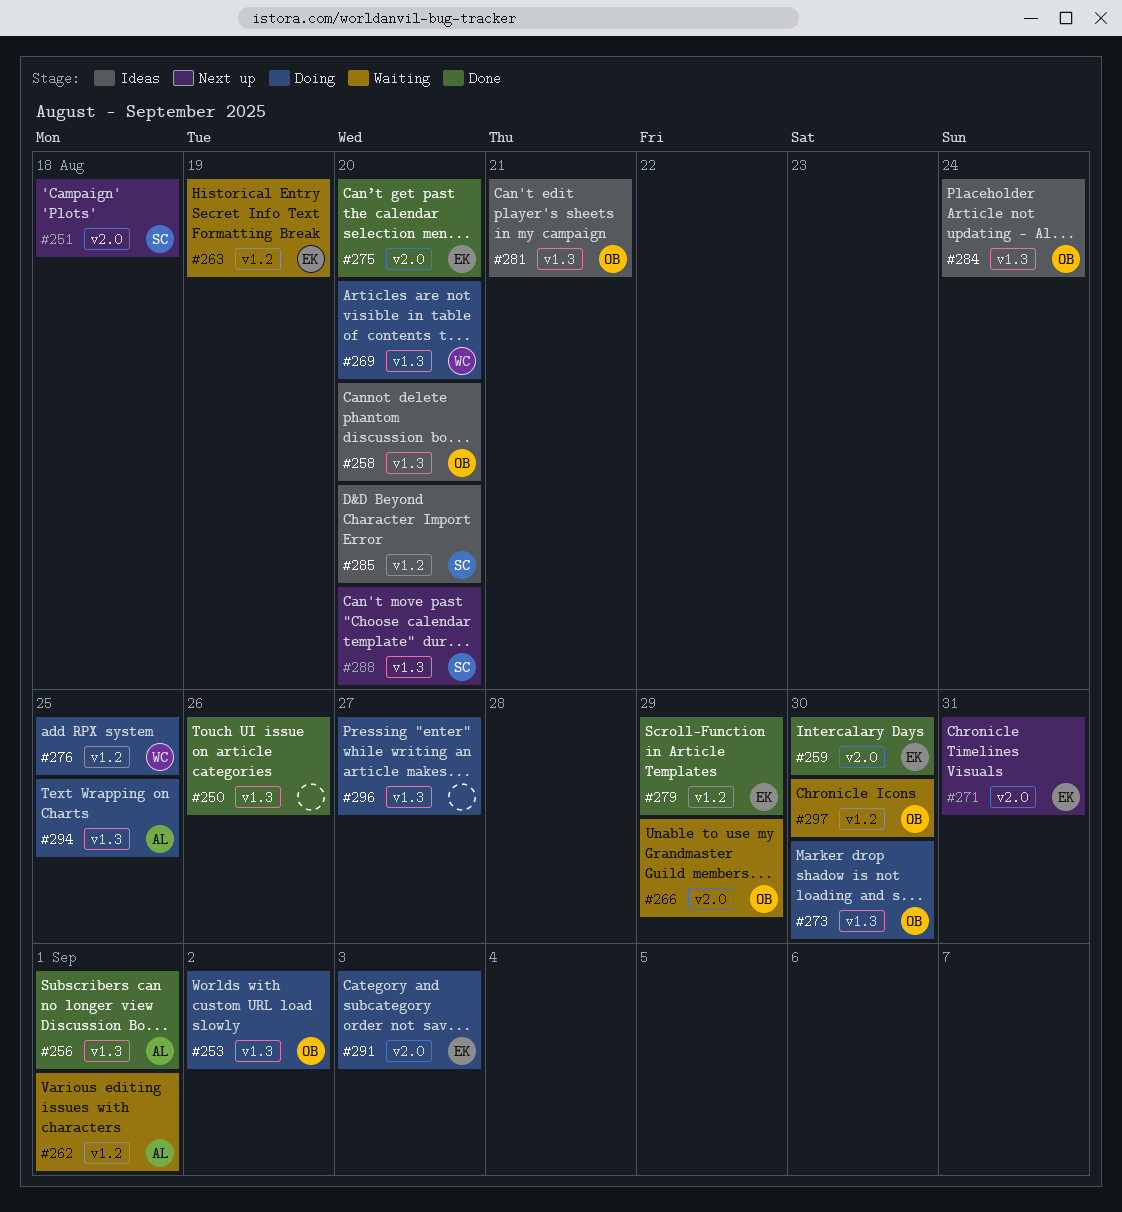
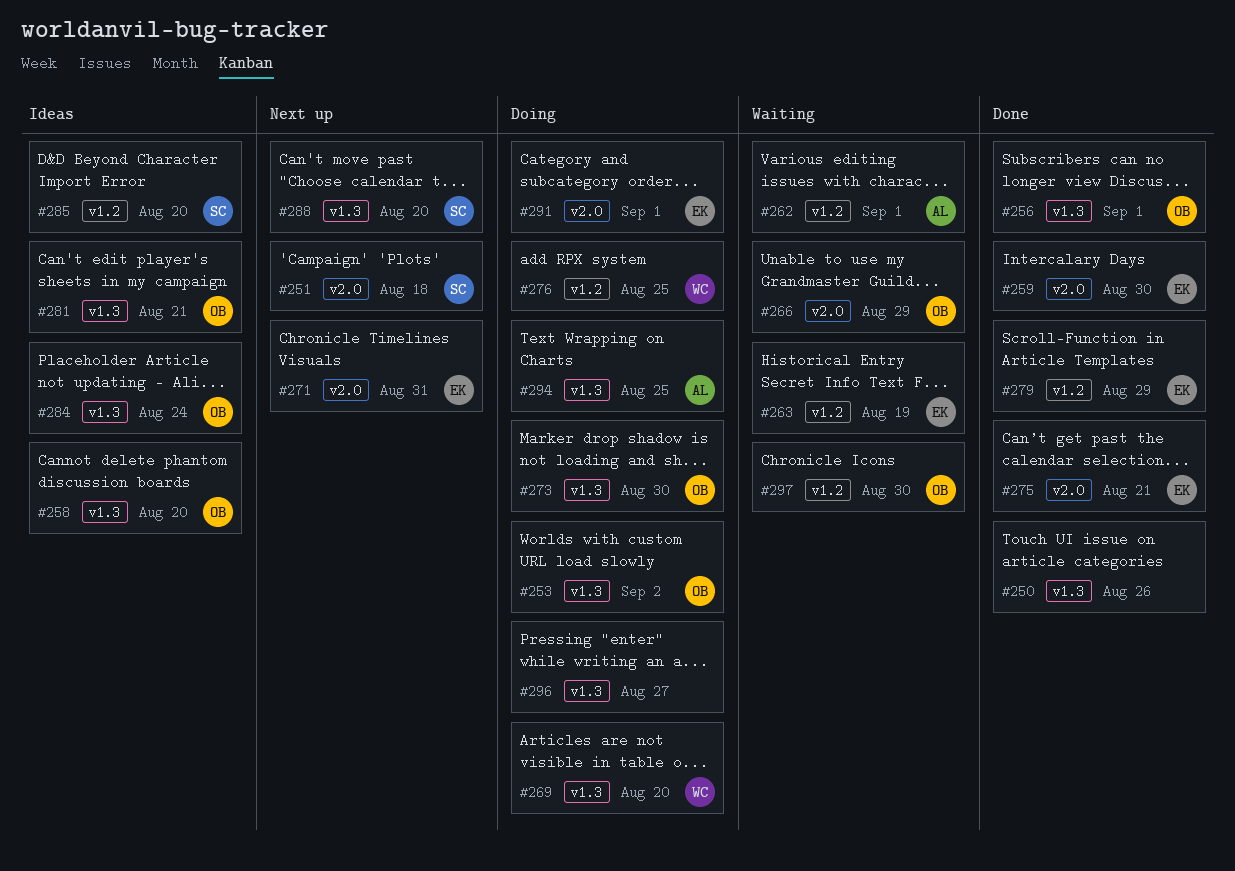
#256, owner: AL -> OB
#275, due: Aug 20 -> Aug 21
#291, due: Sep 3 -> Sep 1

